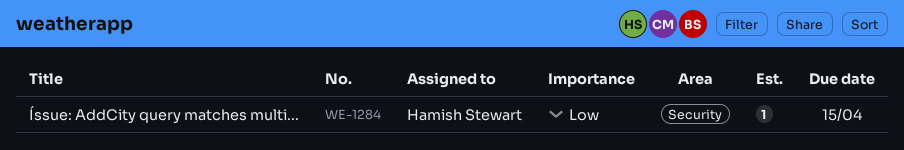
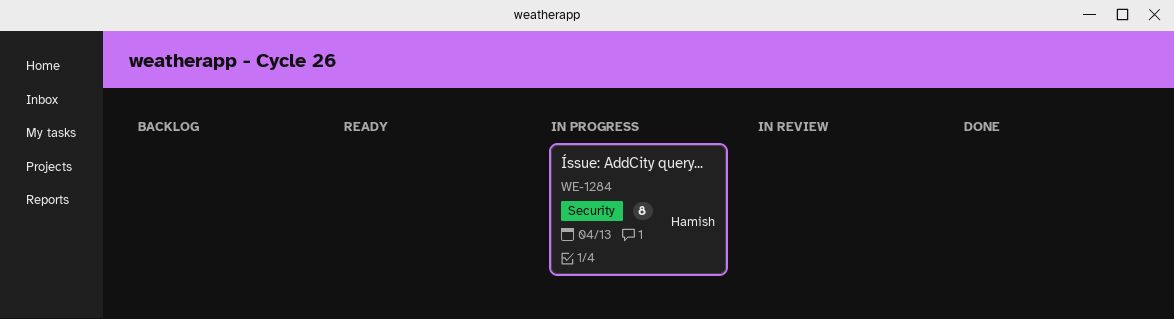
WE-1284, estimate: 1 -> 8
WE-1284, due: Apr 15 -> Apr 13

